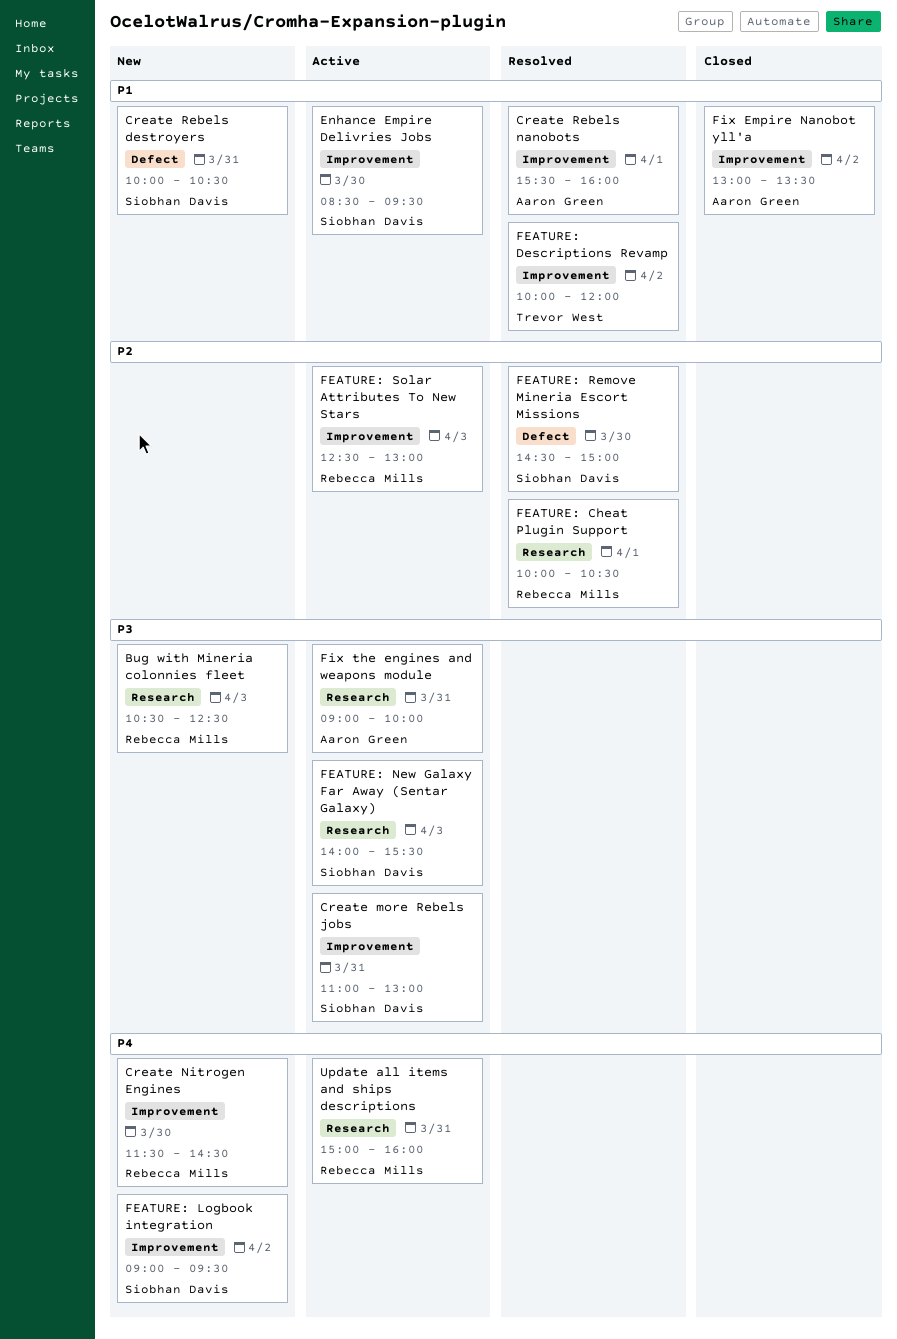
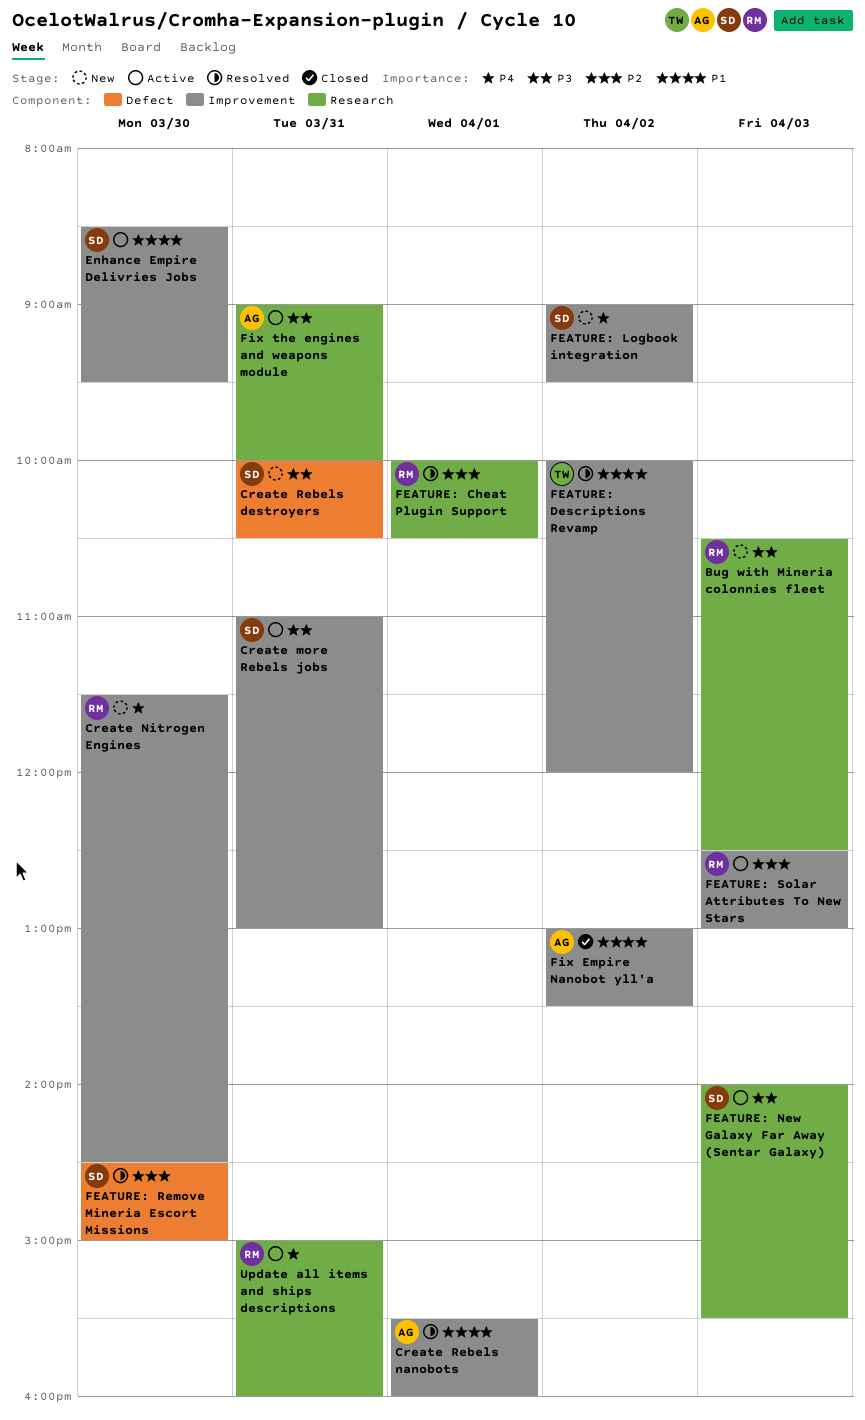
Create Rebels destroyers, priority: P1 -> P3

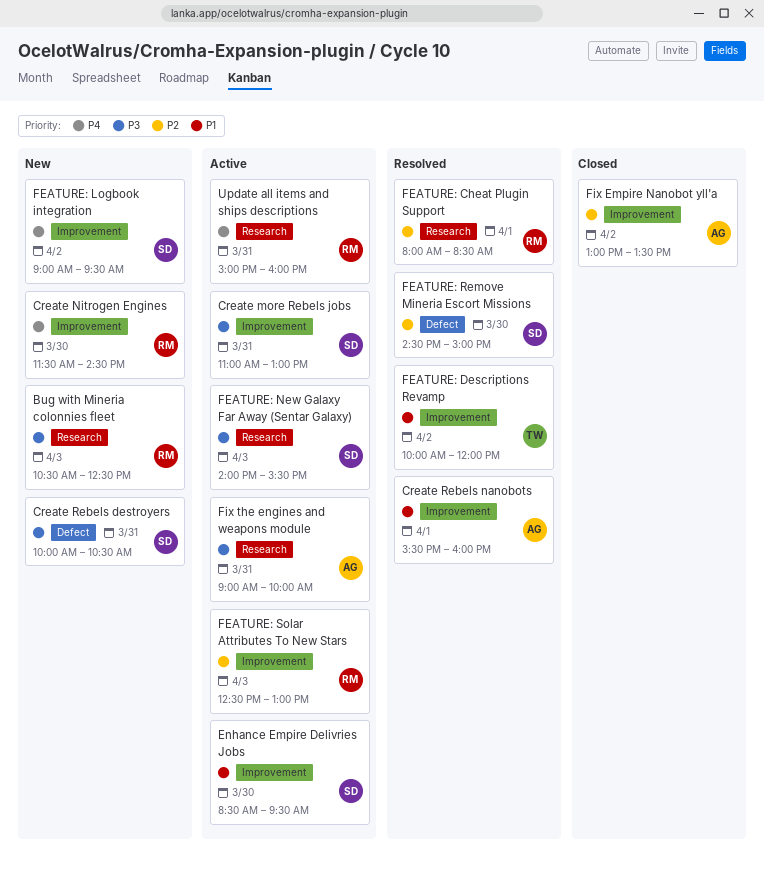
FEATURE: Cheat Plugin Support, begins: 10:00 -> 08:00
FEATURE: Cheat Plugin Support, ends: 10:30 -> 08:30
Fix Empire Nanobot yll'a, priority: P1 -> P2

